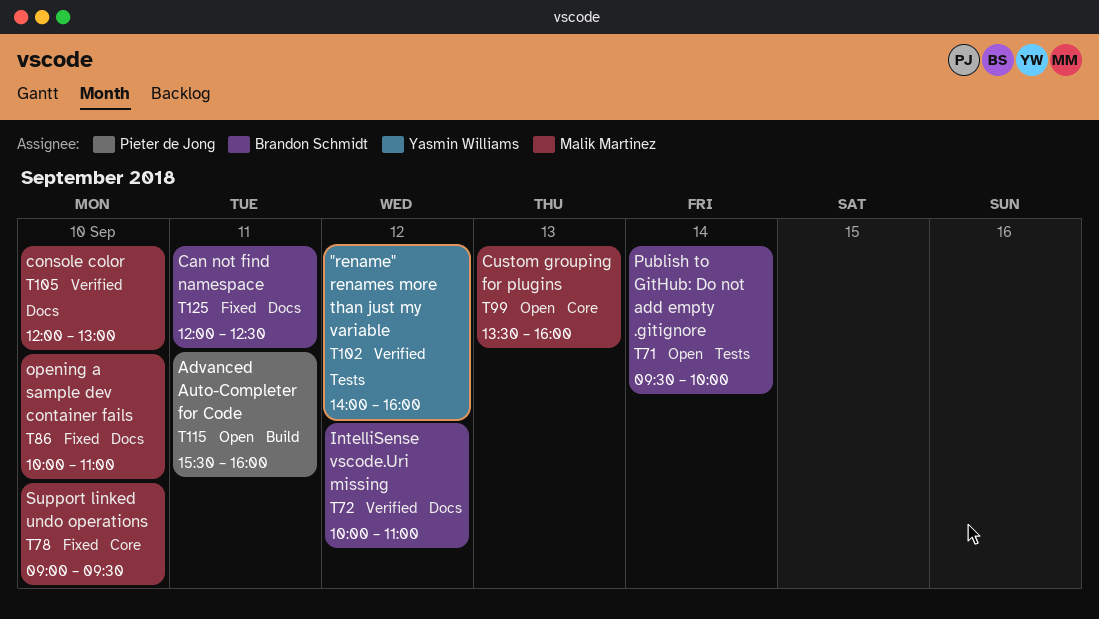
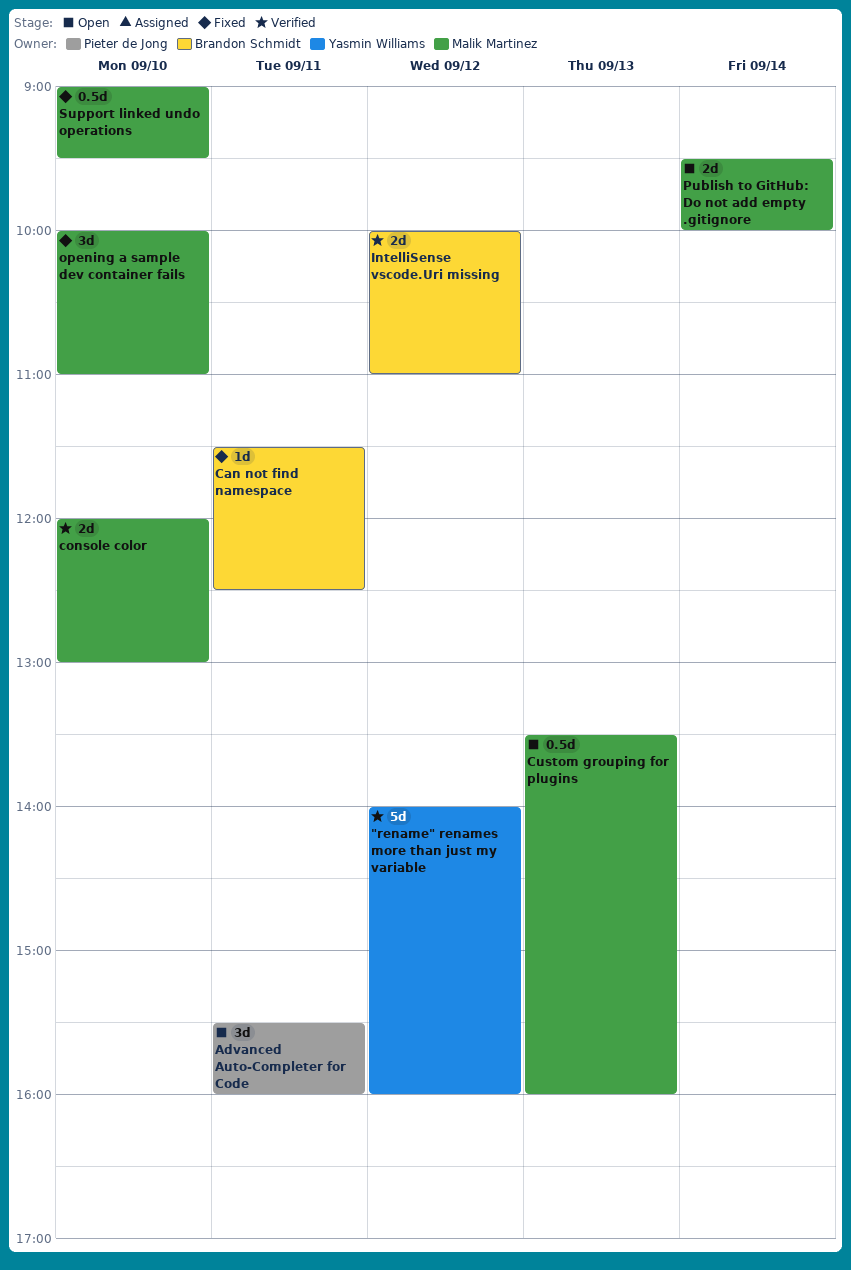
Can not find namespace, begins: 12:00 -> 11:30
Publish to GitHub: Do not add empty .gitignore, owner: Brandon Schmidt -> Malik Martinez

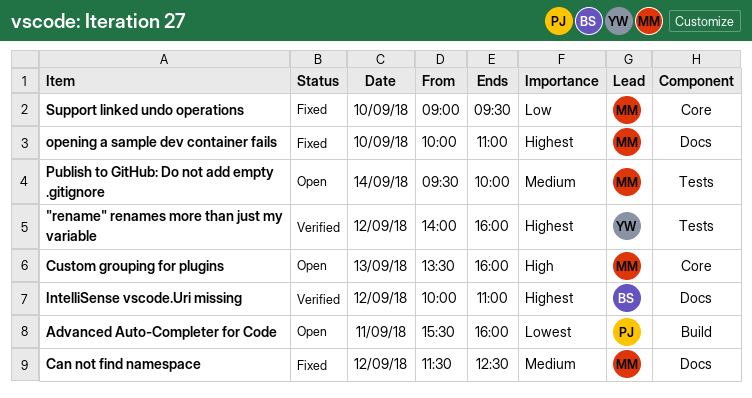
Can not find namespace, owner: Brandon Schmidt -> Malik Martinez
Can not find namespace, day: Sep 11 -> Sep 12
console color: present -> none

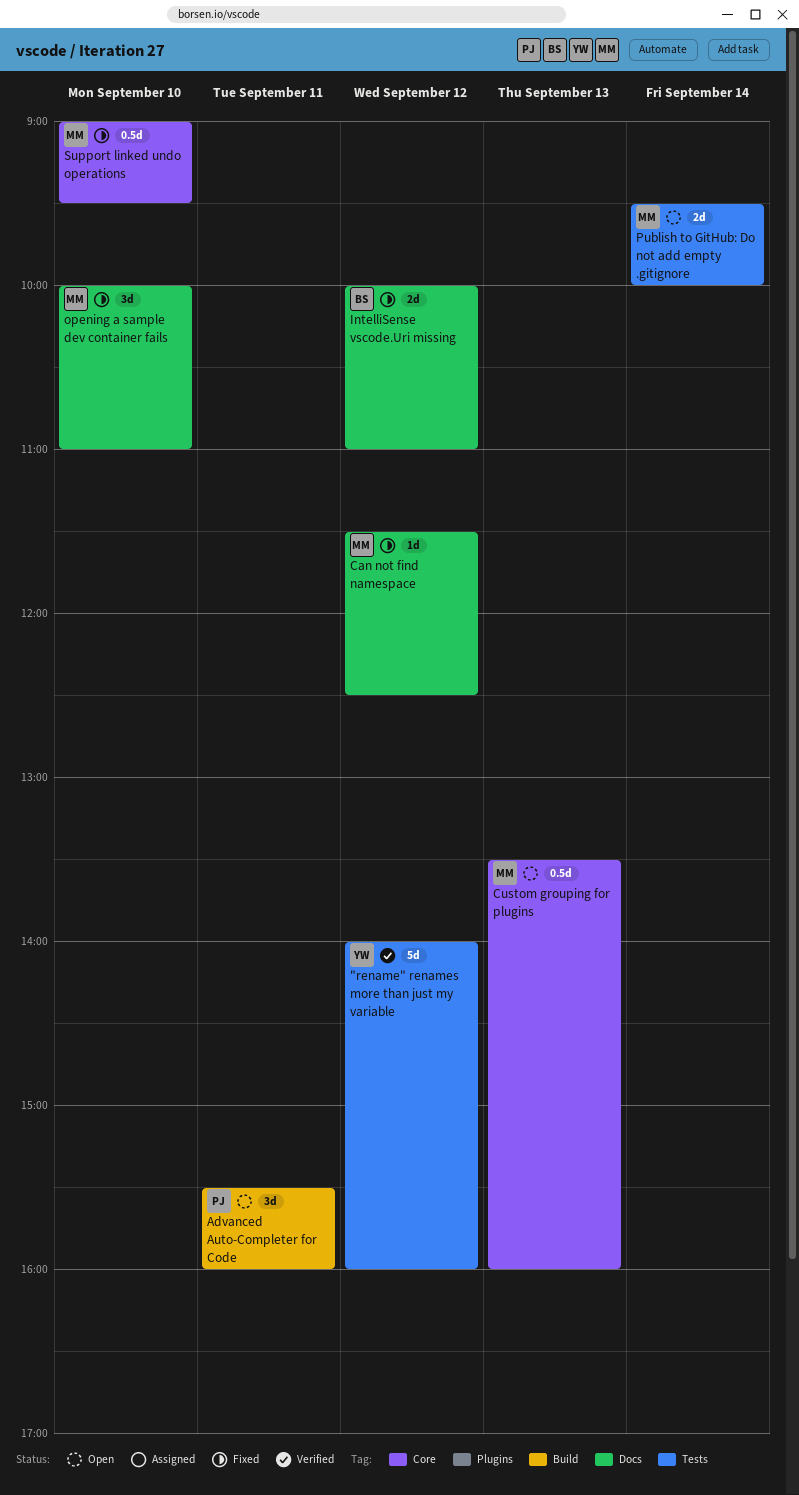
IntelliSense vscode.Uri missing, status: Verified -> Fixed

